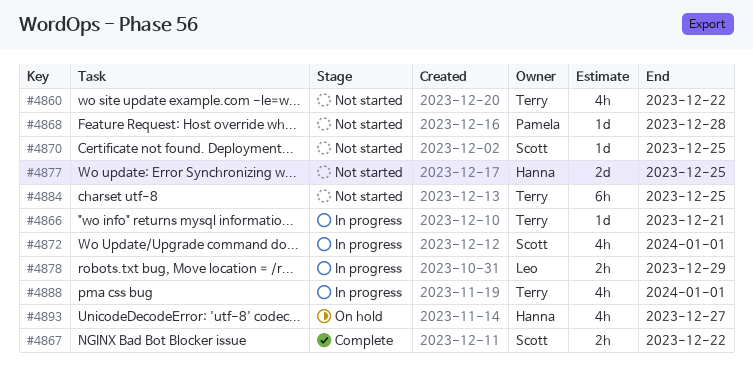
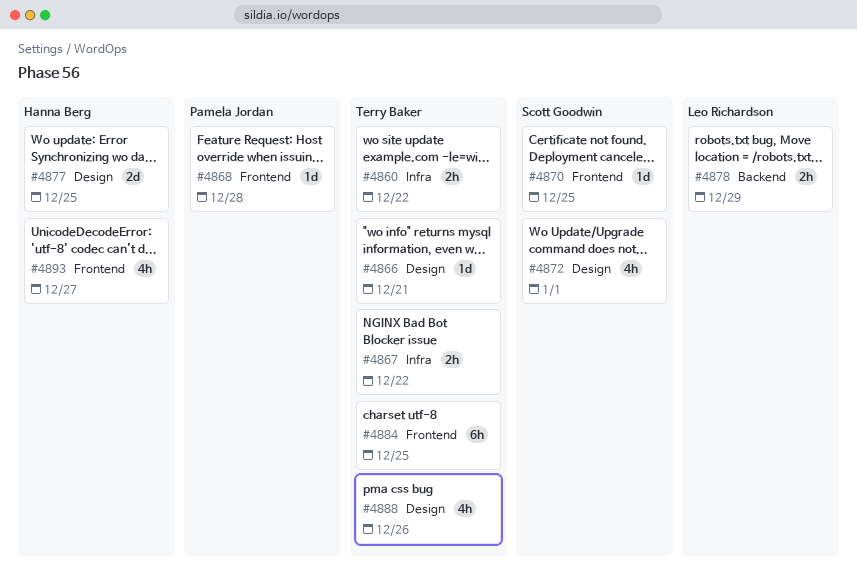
#4860, estimate: 4h -> 2h
#4867, owner: Scott Goodwin -> Terry Baker
#4888, due: Jan 1 -> Dec 26

